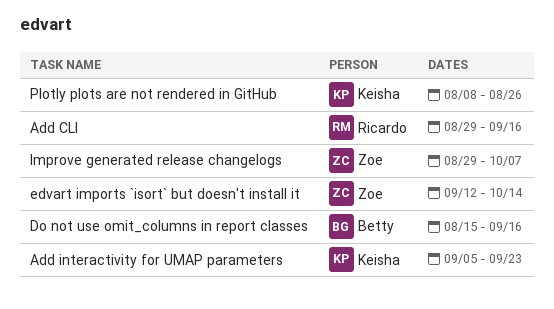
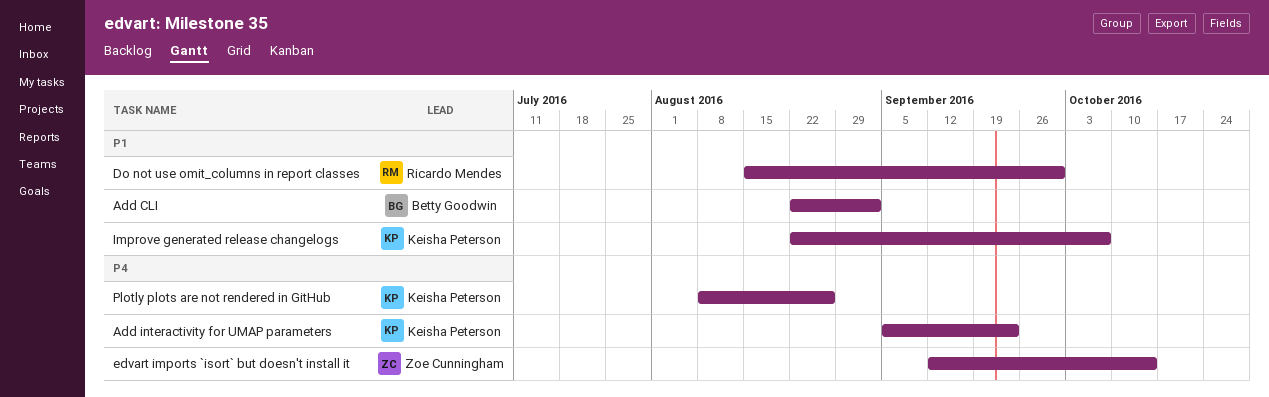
Add CLI, owner: Ricardo Mendes -> Betty Goodwin
Add CLI, start: Aug 29 -> Aug 22
Add CLI, due: Sep 16 -> Sep 2
Do not use omit_columns in report classes, owner: Betty Goodwin -> Ricardo Mendes
Do not use omit_columns in report classes, due: Sep 16 -> Sep 30
Improve generated release changelogs, owner: Zoe Cunningham -> Keisha Peterson
Improve generated release changelogs, start: Aug 29 -> Aug 22

